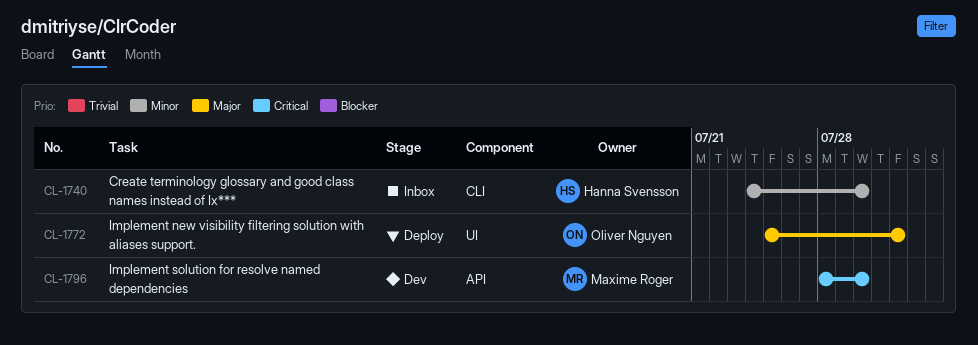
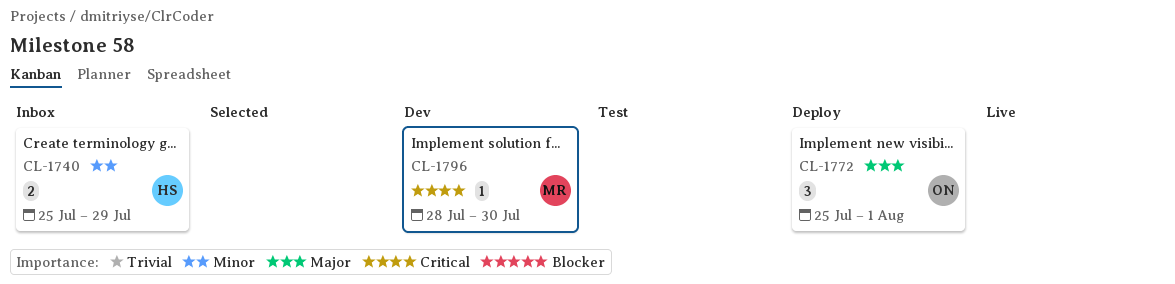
CL-1740, start: Jul 24 -> Jul 25
CL-1740, due: Jul 30 -> Jul 29

